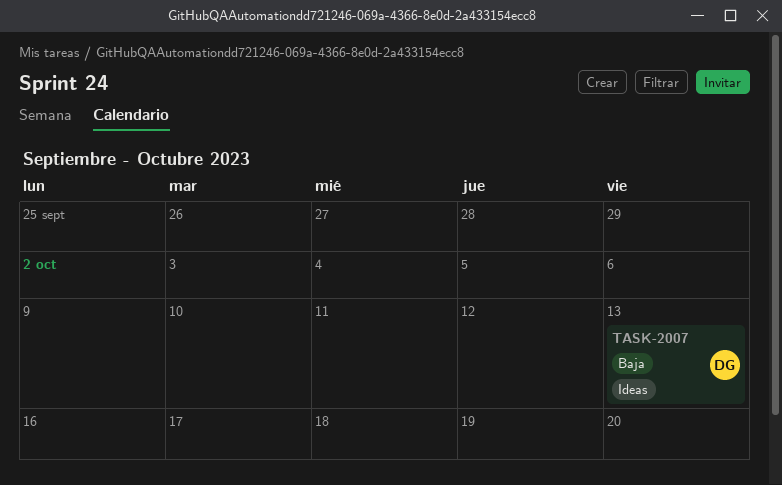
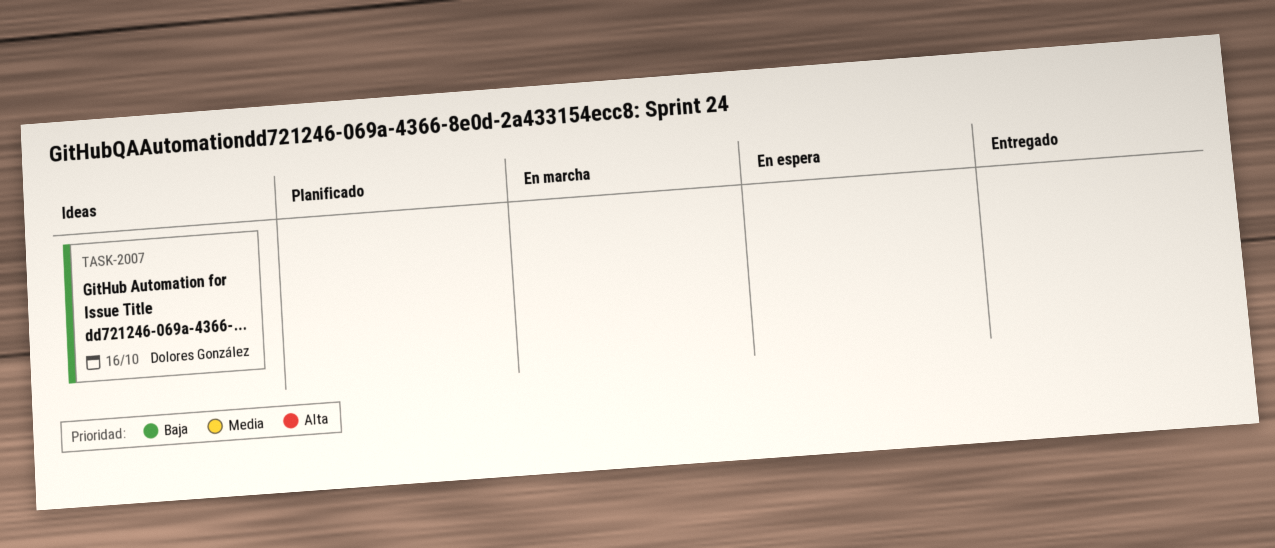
TASK-2007, due: Oct 13 -> Oct 16

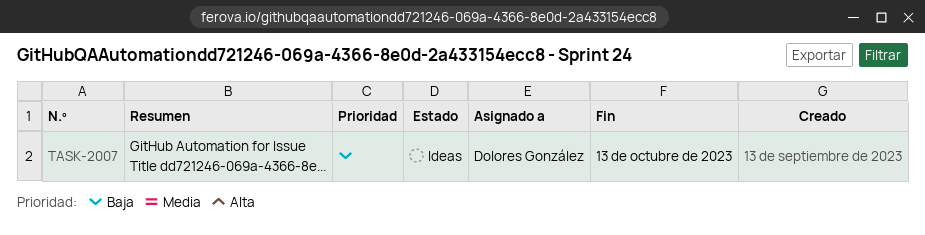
TASK-2007, due: Oct 16 -> Oct 13

